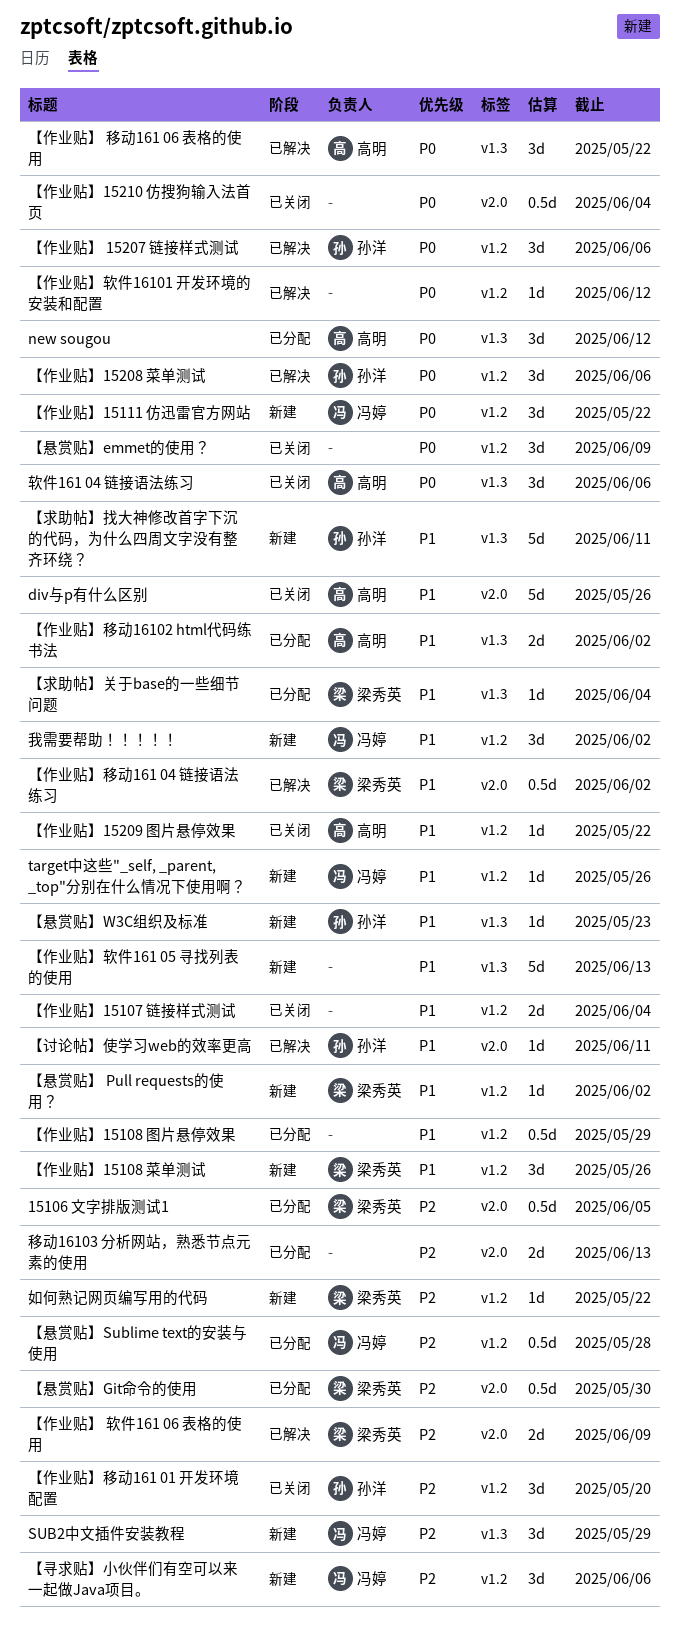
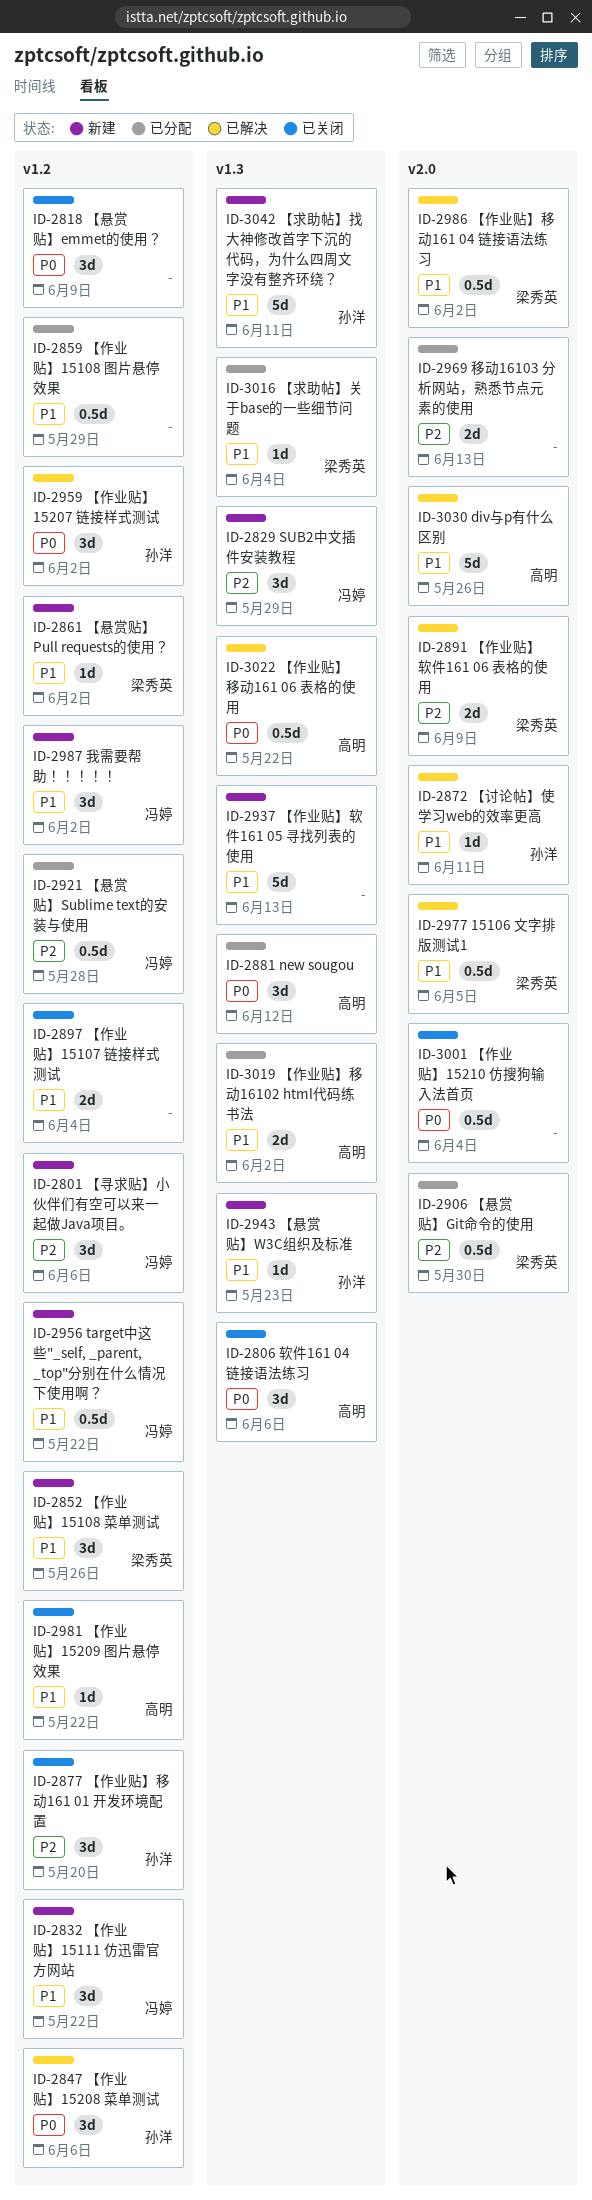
15106 文字排版测试1, status: 已分配 -> 已解决
15106 文字排版测试1, priority: P2 -> P1
div与p有什么区别, status: 已关闭 -> 已解决
target中这些"_self, _parent, _top"分别在什么情况下使用啊？, estimate: 1d -> 0.5d
target中这些"_self, _parent, _top"分别在什么情况下使用啊？, due: May 26 -> May 22
【作业贴】 15207 链接样式测试, due: Jun 6 -> Jun 2
【作业贴】 移动161 06 表格的使用, estimate: 3d -> 0.5d
【作业贴】15111 仿迅雷官方网站, priority: P0 -> P1
【作业贴】软件16101 开发环境的安装和配置: present -> none
如何熟记网页编写用的代码: present -> none

